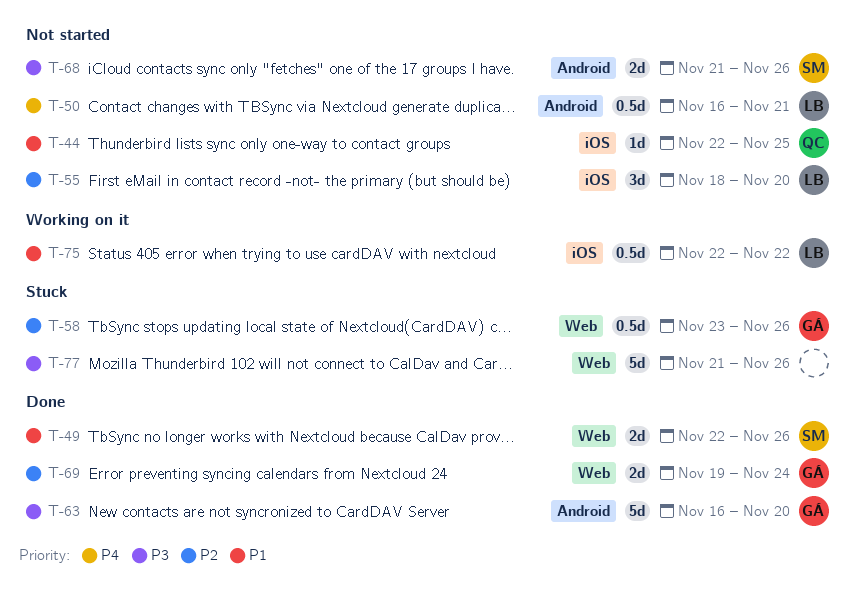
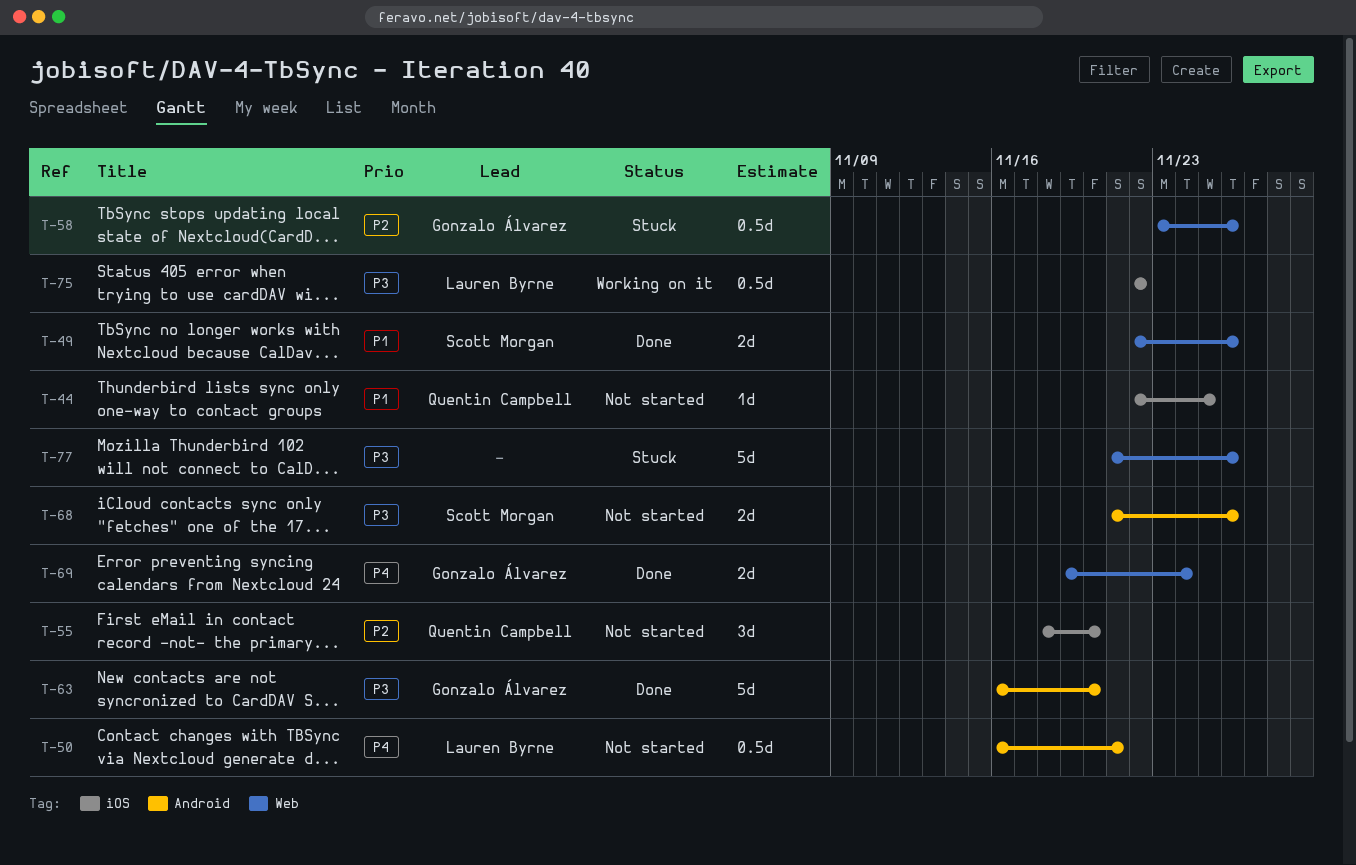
T-55, owner: Lauren Byrne -> Quentin Campbell
T-69, priority: P2 -> P4
T-75, priority: P1 -> P3

